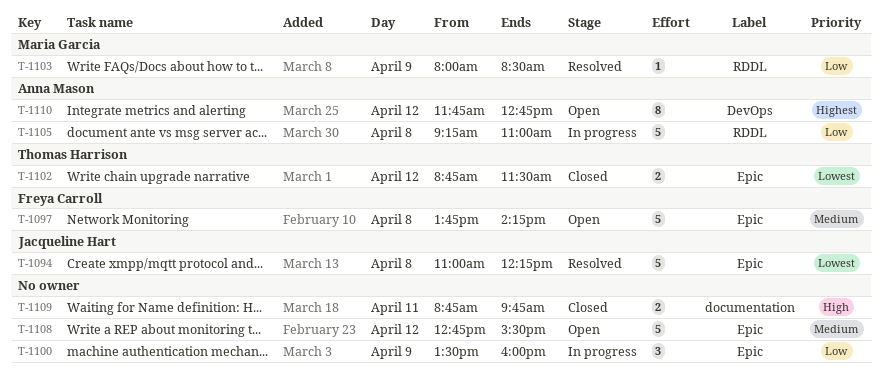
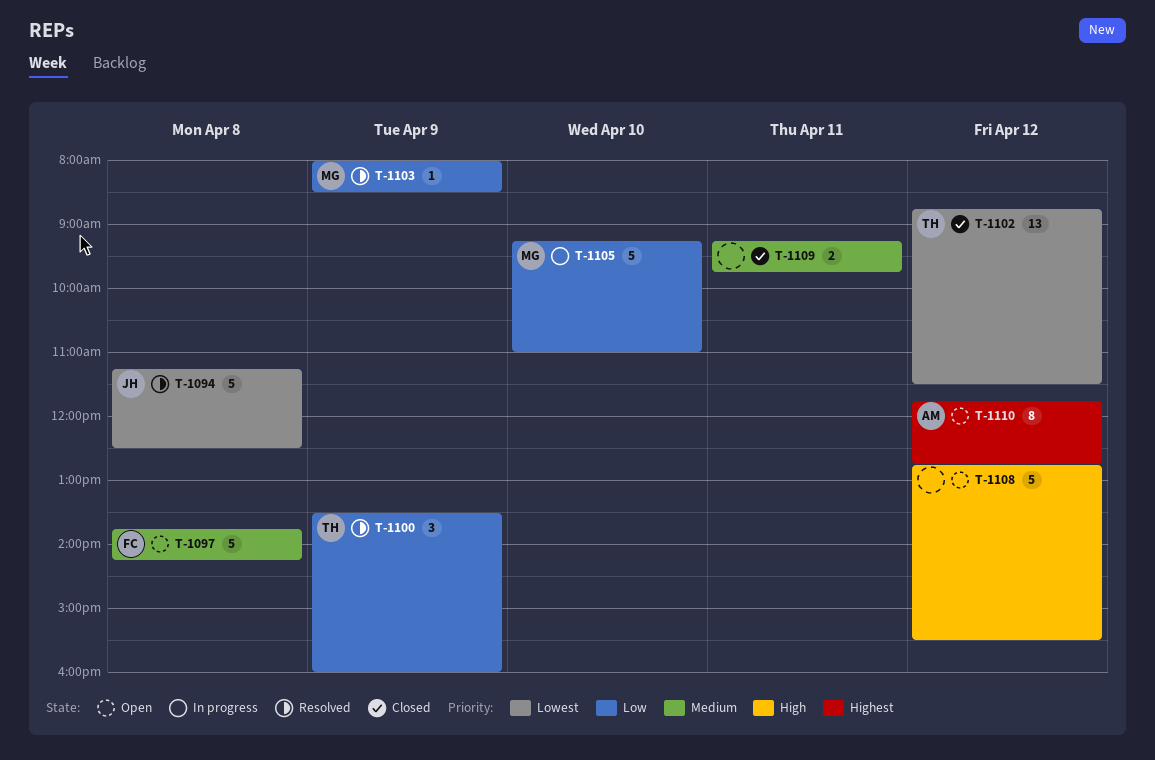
T-1094, begins: 11:00 -> 11:15
T-1094, ends: 12:15 -> 12:30
T-1100, status: In progress -> Resolved
T-1100, owner: none -> Thomas Harrison
T-1102, estimate: 2 -> 13
T-1105, owner: Anna Mason -> Maria Garcia
T-1105, day: Apr 8 -> Apr 10
T-1108, priority: Medium -> High
T-1109, priority: High -> Medium
T-1109, begins: 08:45 -> 09:15

